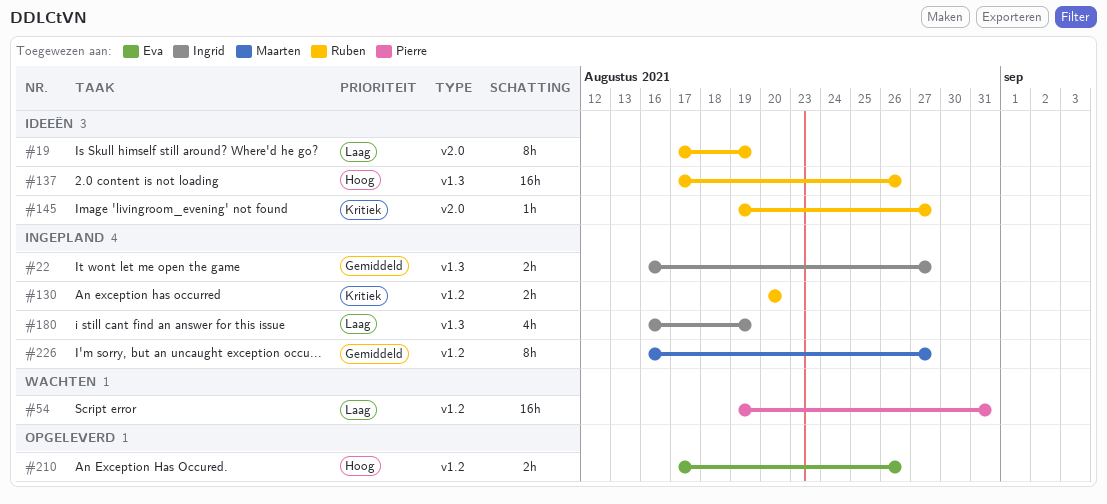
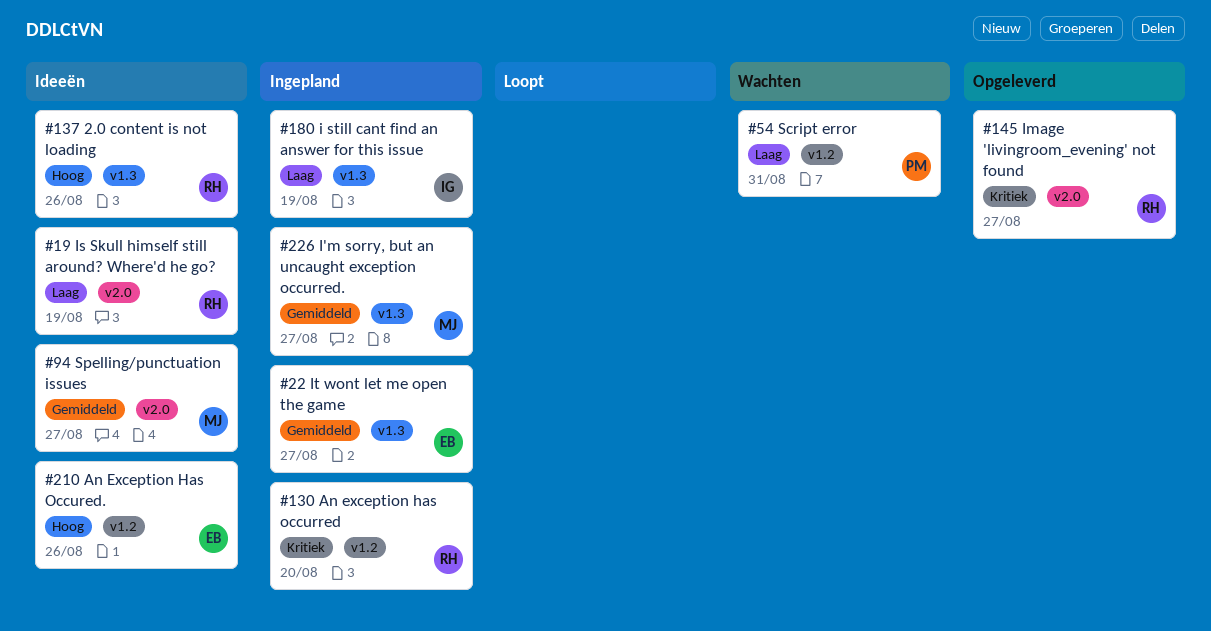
#22, owner: Ingrid -> Eva
#94: none -> present
#145, status: Ideeën -> Opgeleverd
#210, status: Opgeleverd -> Ideeën
#226, label: v1.2 -> v1.3

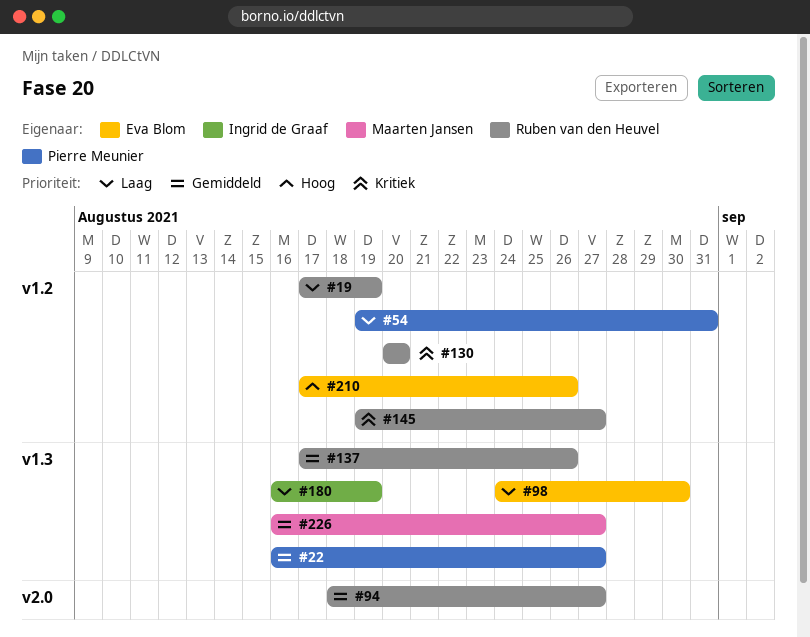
#19, label: v2.0 -> v1.2
#22, owner: Eva Blom -> Pierre Meunier
#94, owner: Maarten Jansen -> Ruben van den Heuvel
#98: none -> present
#137, priority: Hoog -> Gemiddeld
#145, label: v2.0 -> v1.2

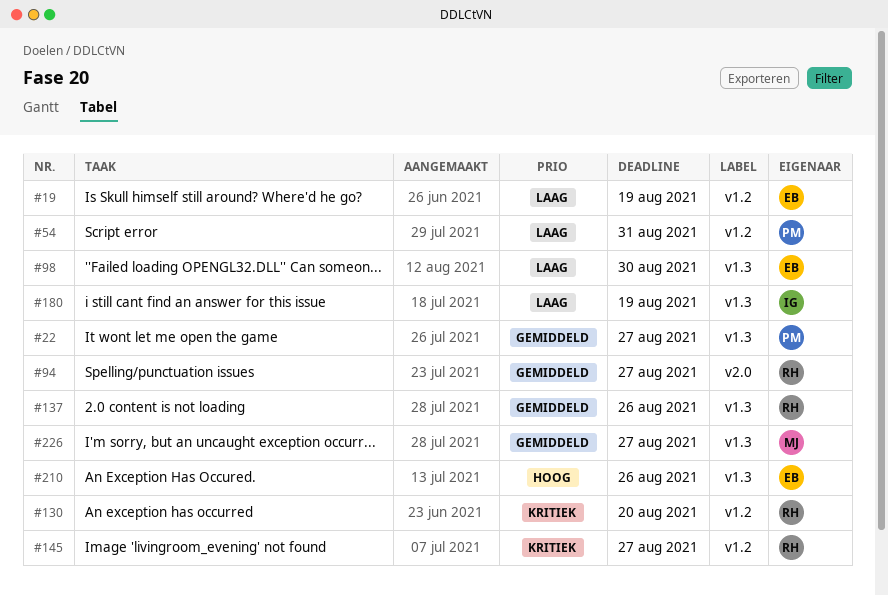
#19, owner: Ruben van den Heuvel -> Eva Blom
#210, label: v1.2 -> v1.3

